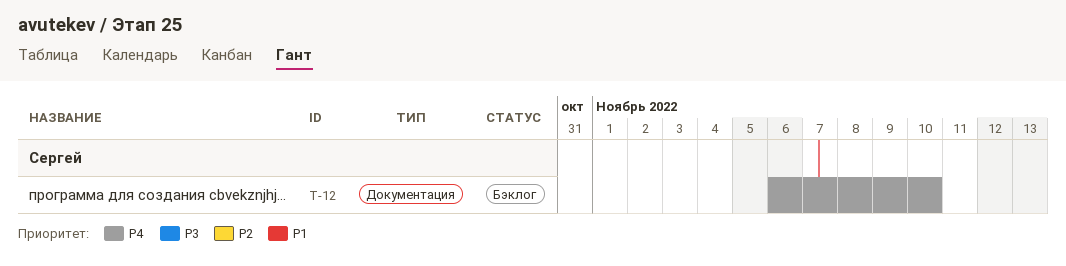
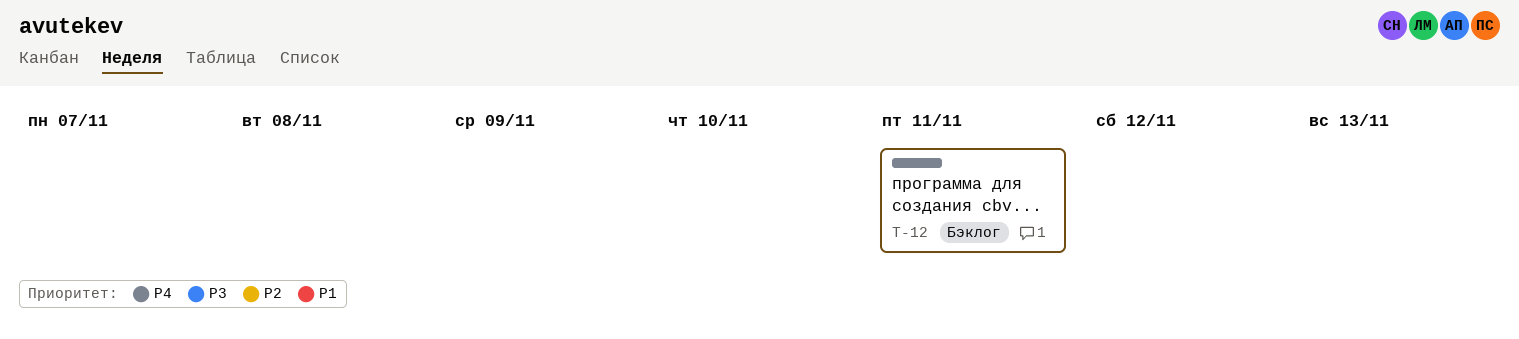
T-12, due: Nov 10 -> Nov 11

